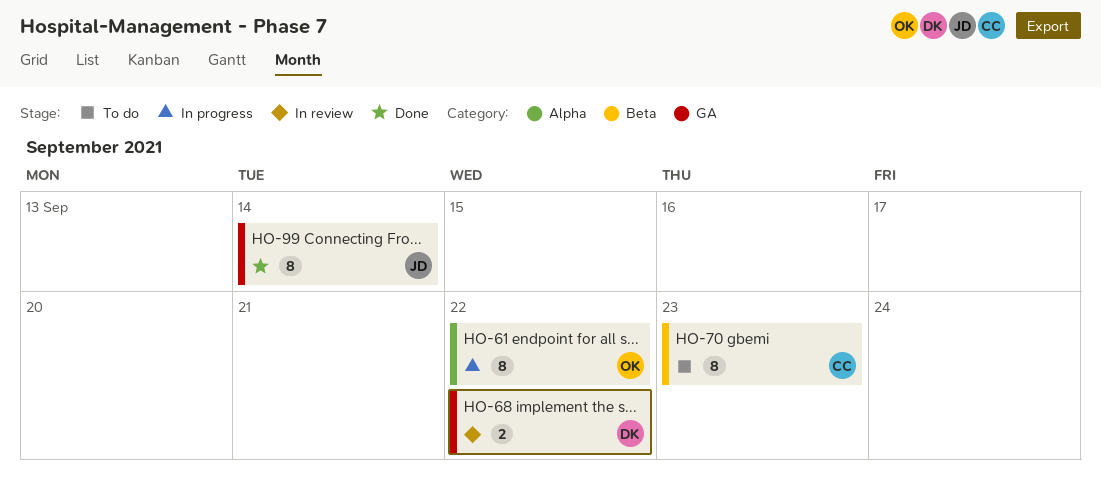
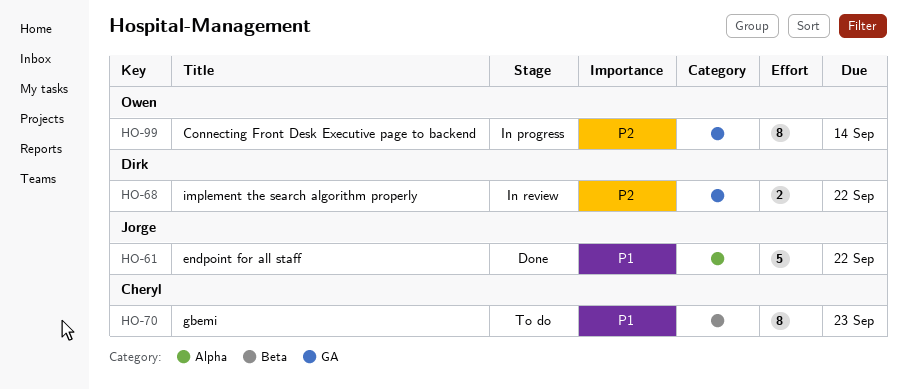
HO-61, status: In progress -> Done
HO-61, owner: Owen -> Jorge
HO-61, estimate: 8 -> 5
HO-99, status: Done -> In progress
HO-99, owner: Jorge -> Owen

